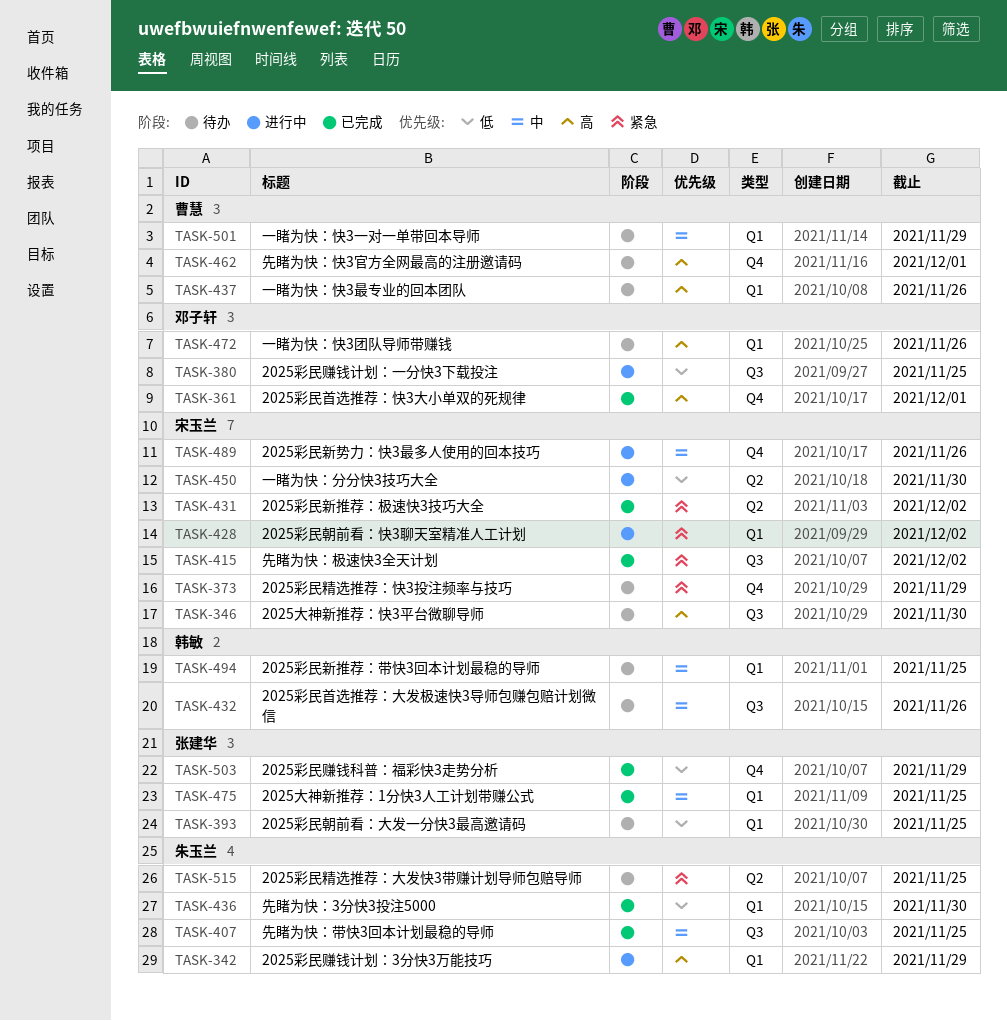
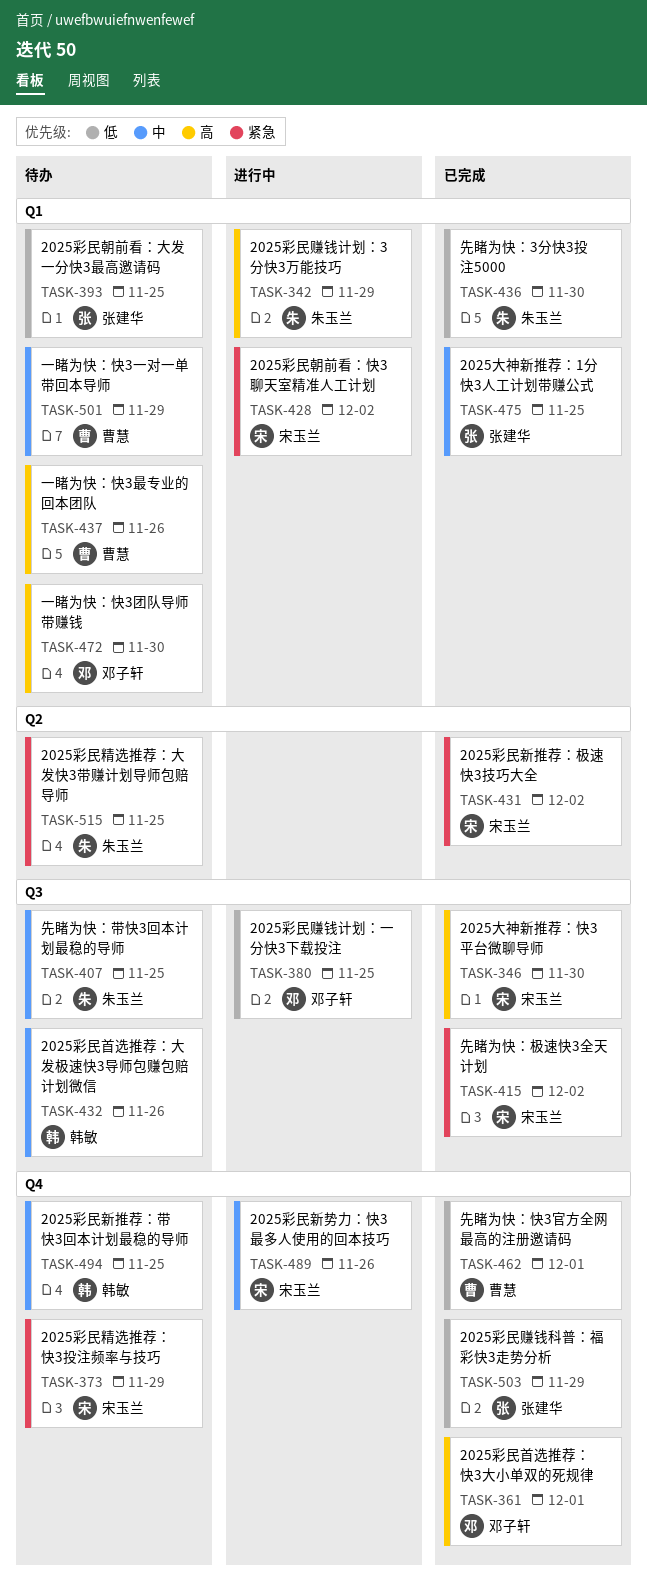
TASK-346, status: 待办 -> 已完成
TASK-407, status: 已完成 -> 待办
TASK-450: present -> none
TASK-462, status: 待办 -> 已完成
TASK-462, priority: 高 -> 低
TASK-472, due: Nov 26 -> Nov 30
TASK-494, label: Q1 -> Q4

